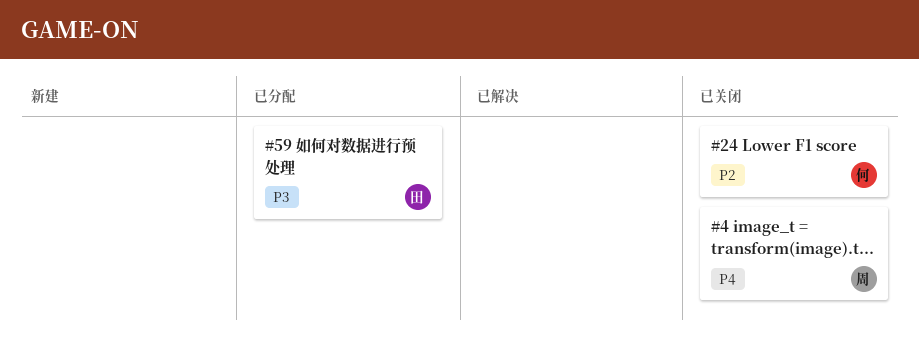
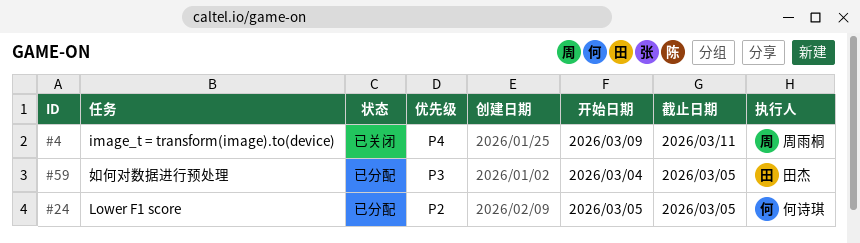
#24, status: 已关闭 -> 已分配

